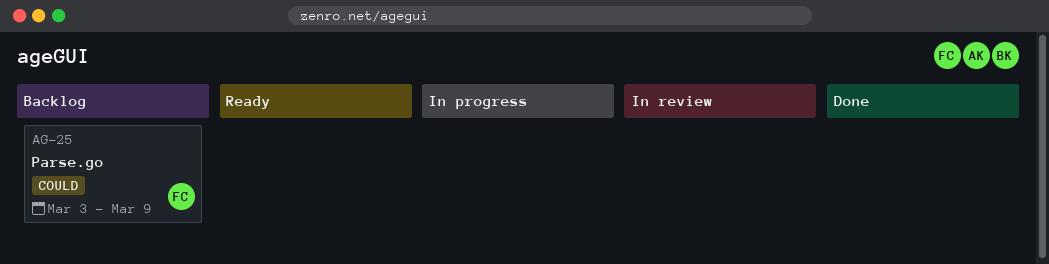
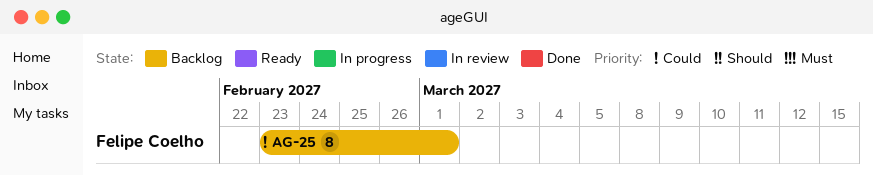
AG-25, start: Mar 3 -> Feb 23
AG-25, due: Mar 9 -> Mar 1

